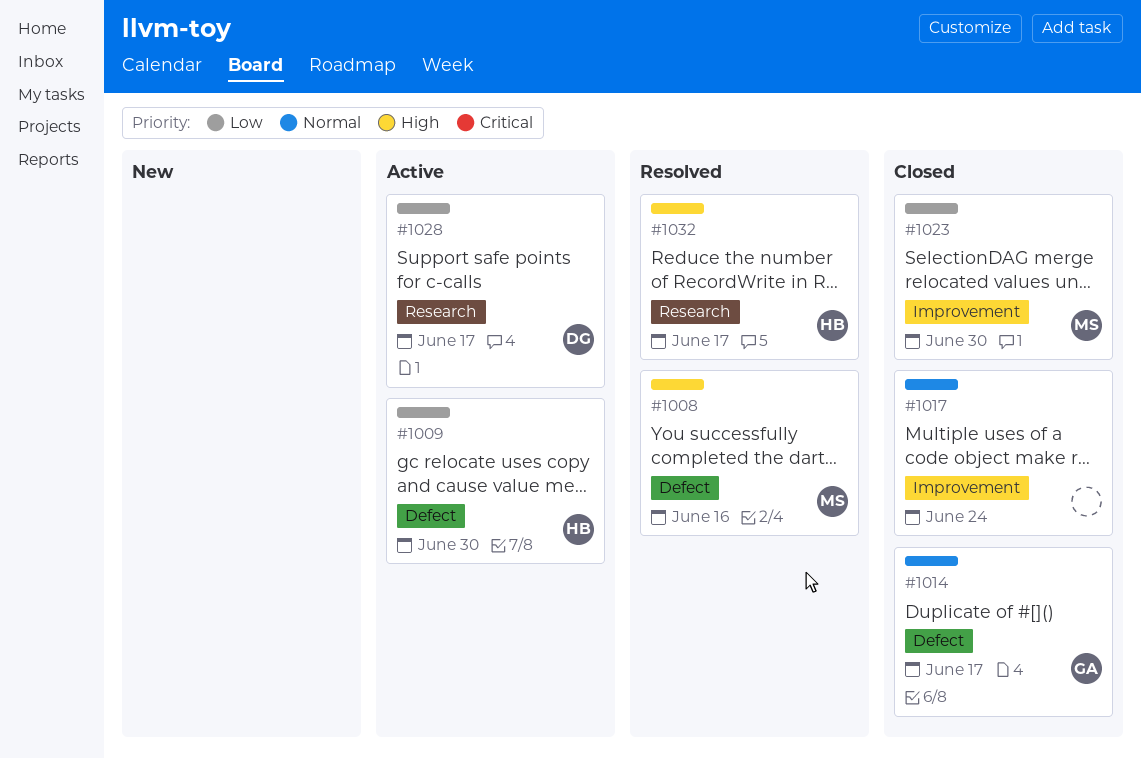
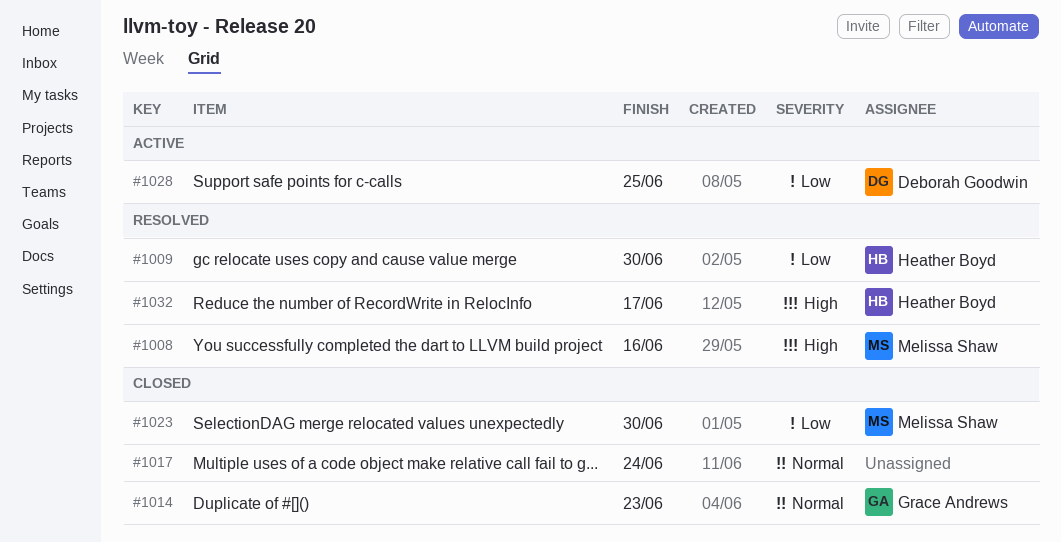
#1009, status: Active -> Resolved
#1014, due: Jun 17 -> Jun 23
#1028, due: Jun 17 -> Jun 25

